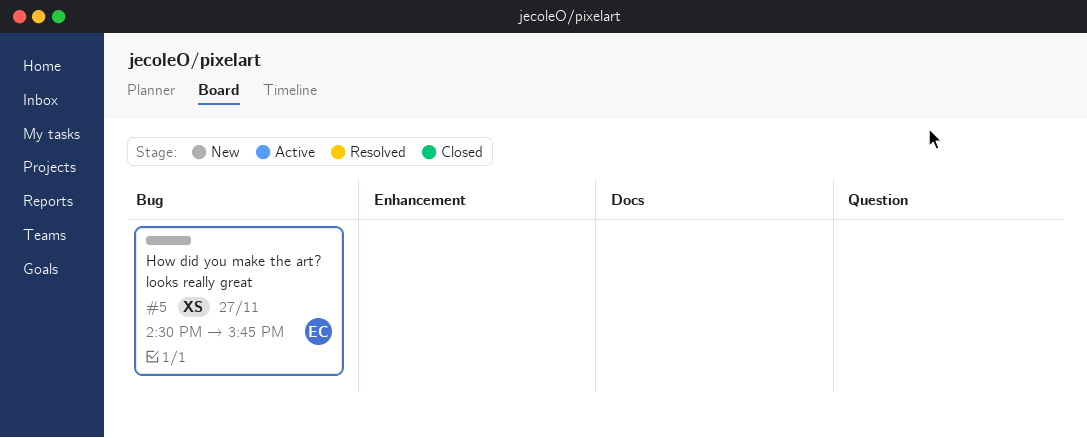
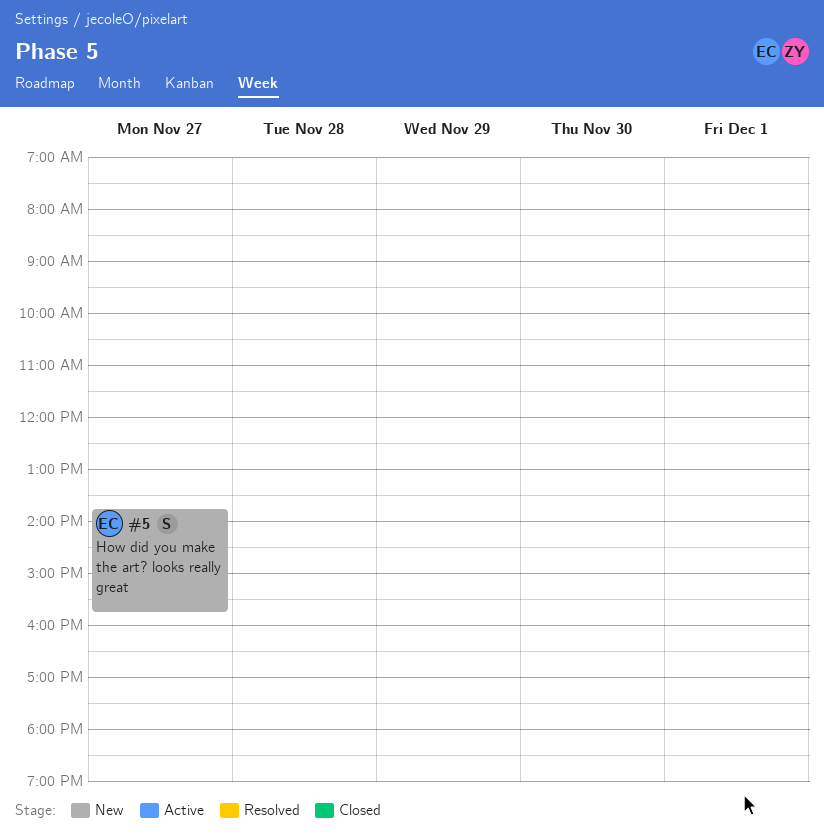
#5, estimate: XS -> S
#5, begins: 14:30 -> 13:45

